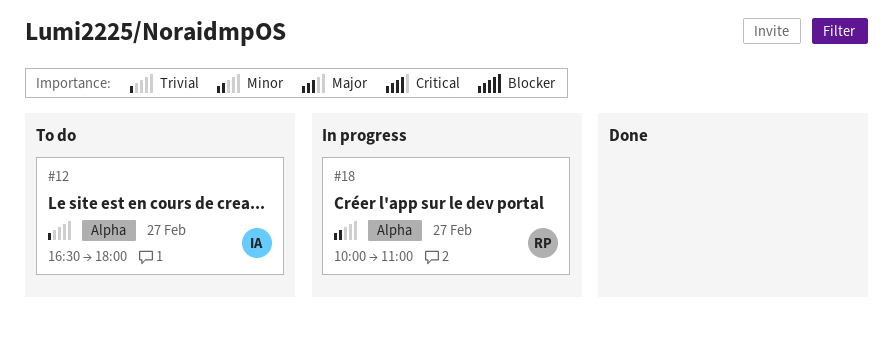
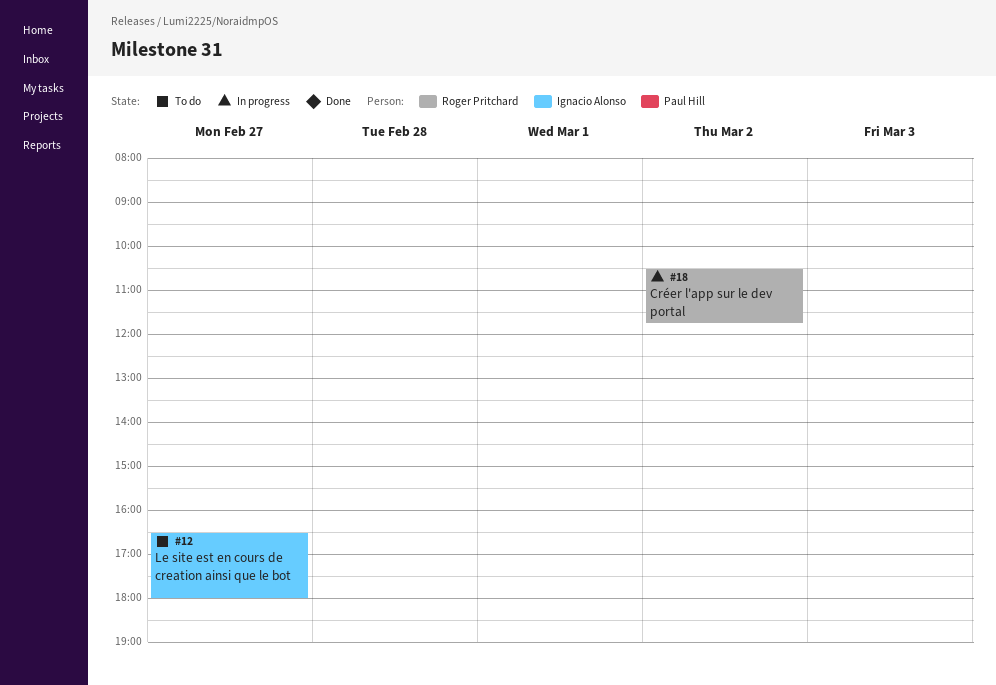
#18, day: Feb 27 -> Mar 2
#18, begins: 10:00 -> 10:30
#18, ends: 11:00 -> 11:45

